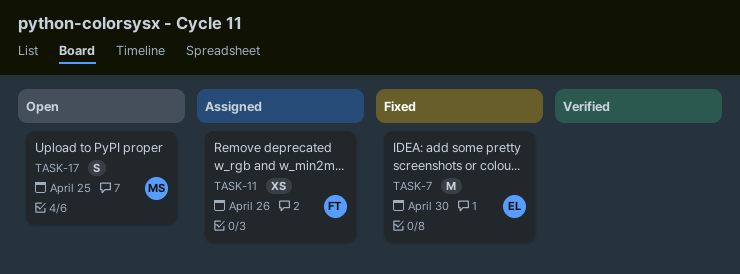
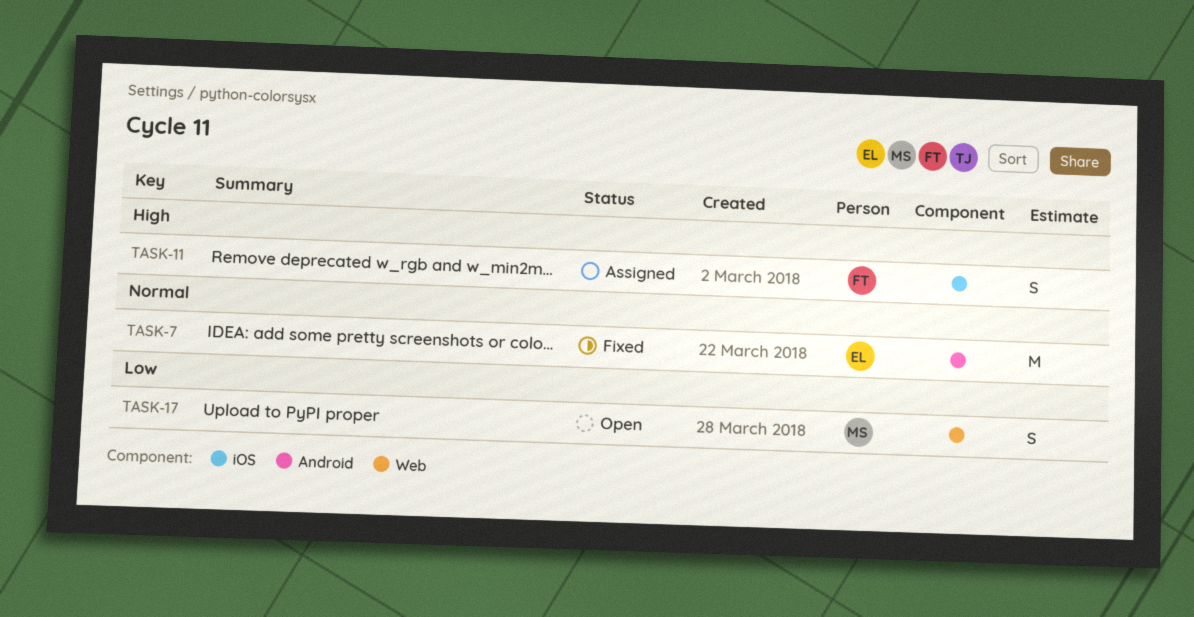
TASK-11, estimate: XS -> S

